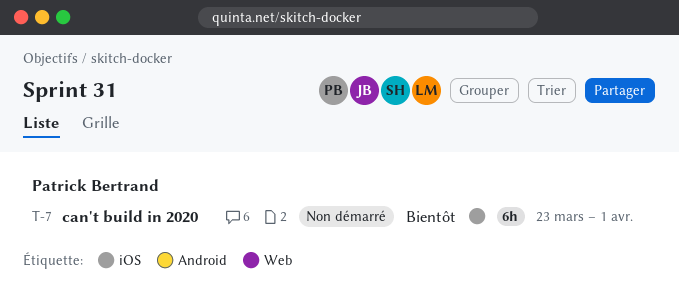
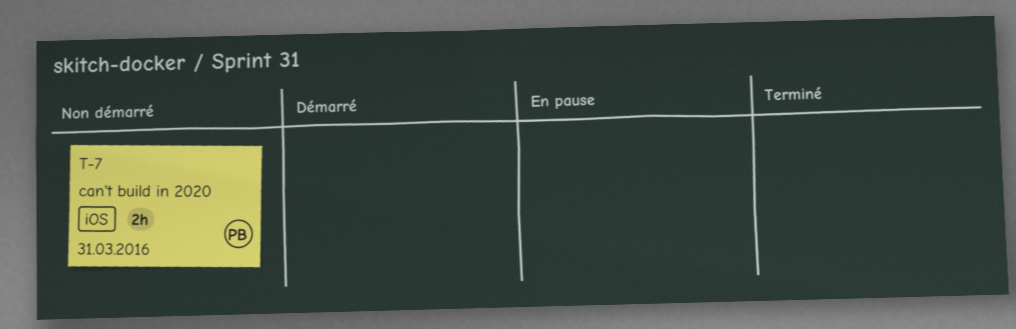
T-7, estimate: 6h -> 2h
T-7, due: Apr 1 -> Mar 31

